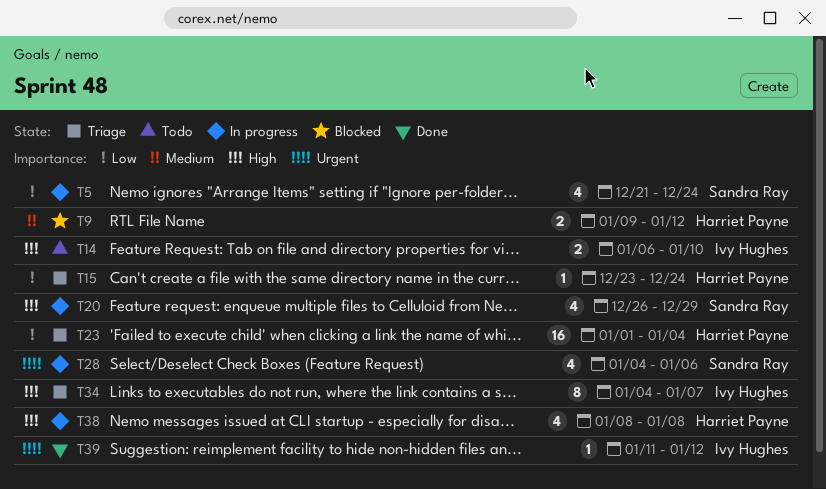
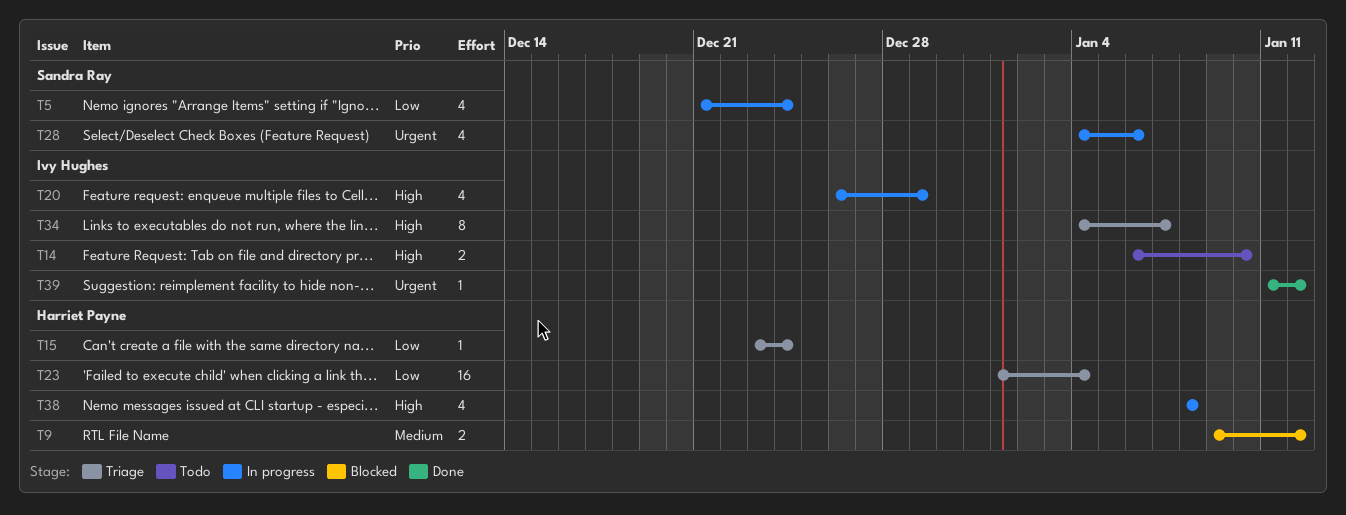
T20, owner: Sandra Ray -> Ivy Hughes

